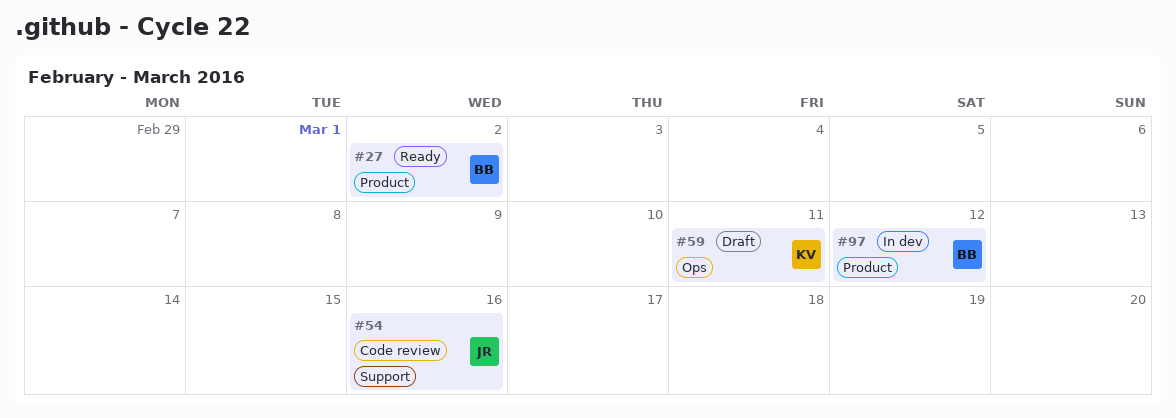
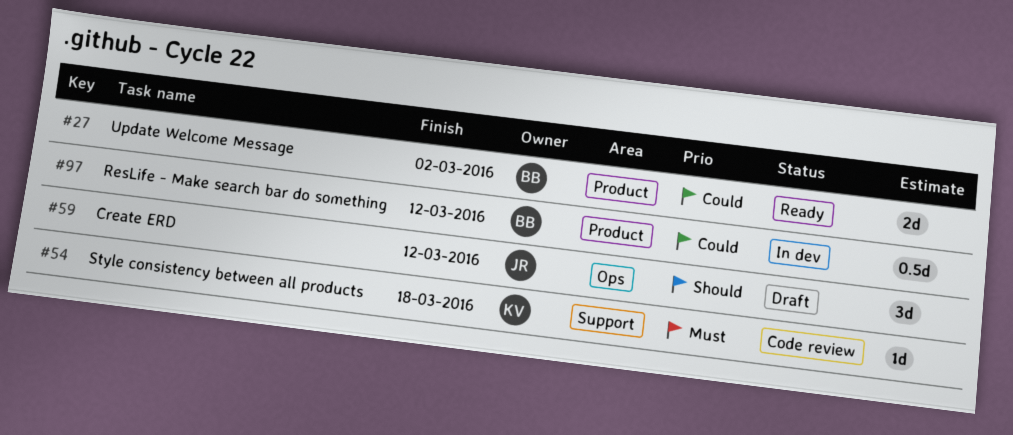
#54, owner: JR -> KV
#54, due: Mar 16 -> Mar 18
#59, owner: KV -> JR
#59, due: Mar 11 -> Mar 12

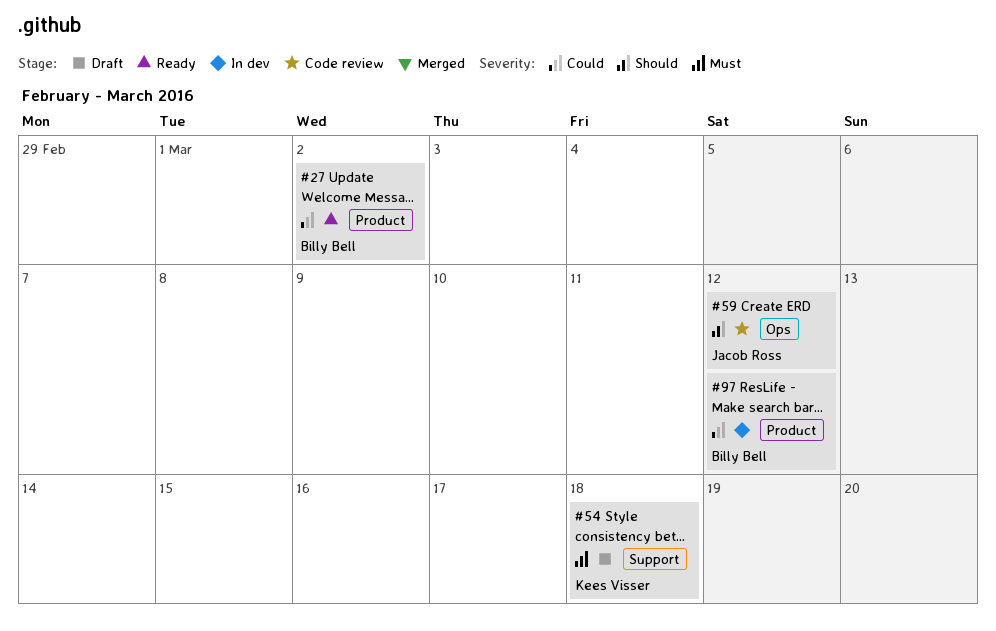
#54, status: Code review -> Draft
#59, status: Draft -> Code review

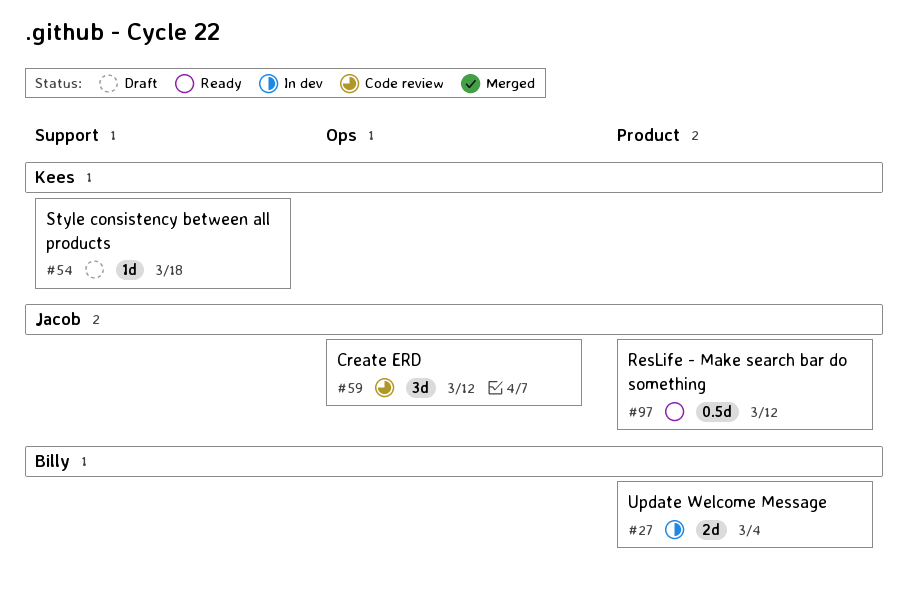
#27, status: Ready -> In dev
#27, due: Mar 2 -> Mar 4
#97, status: In dev -> Ready
#97, owner: Billy Bell -> Jacob Ross

